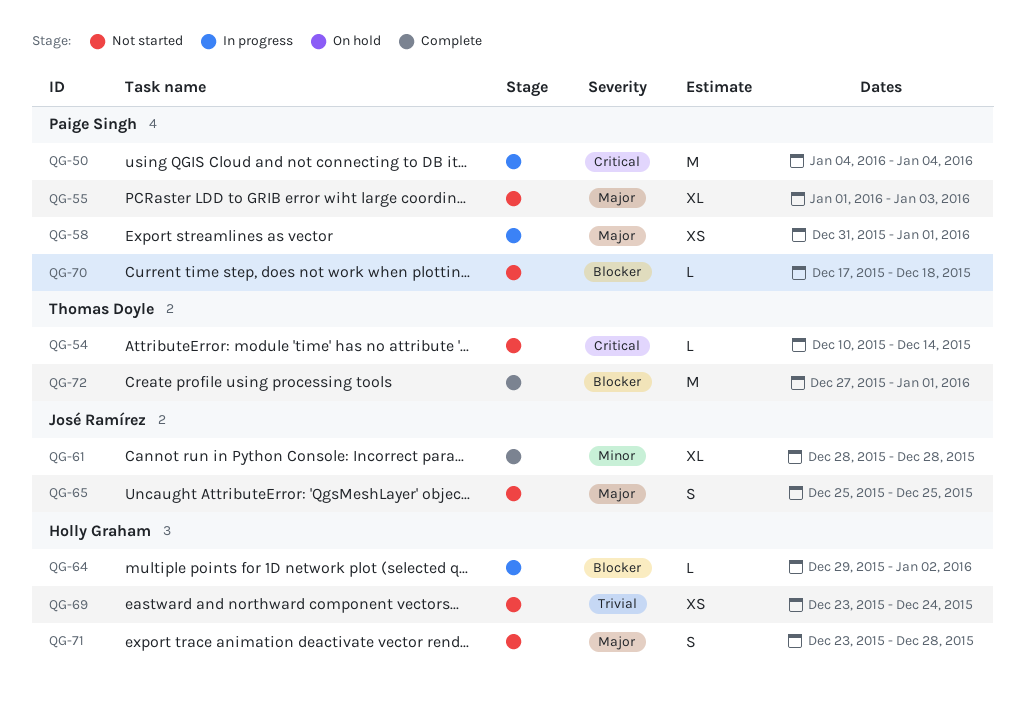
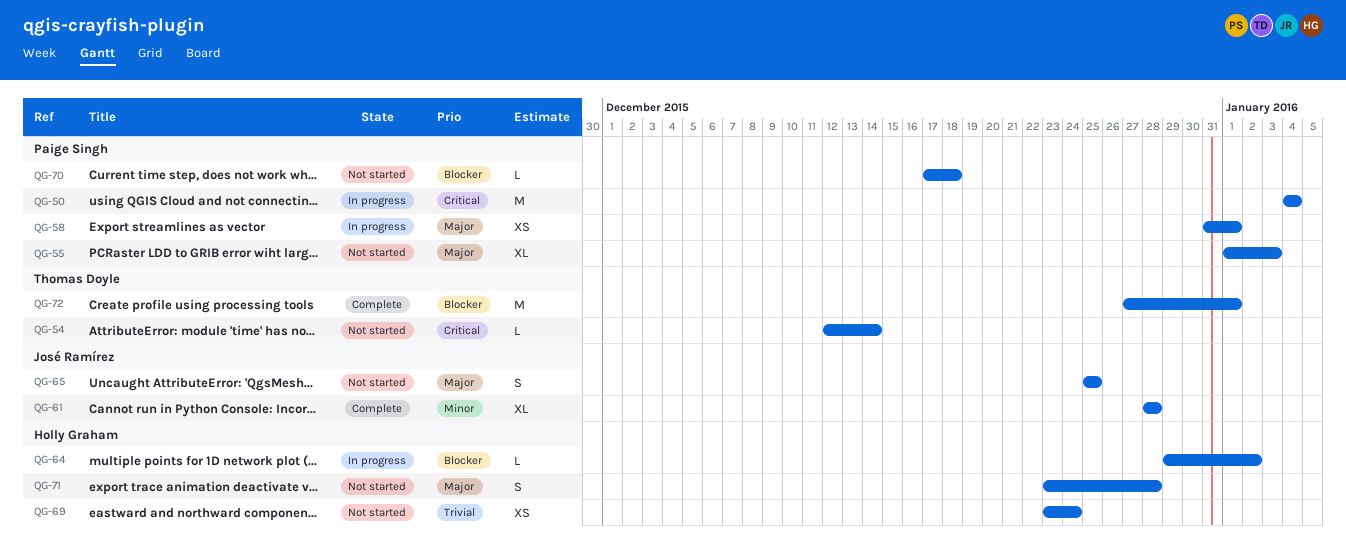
QG-54, start: Dec 10 -> Dec 12

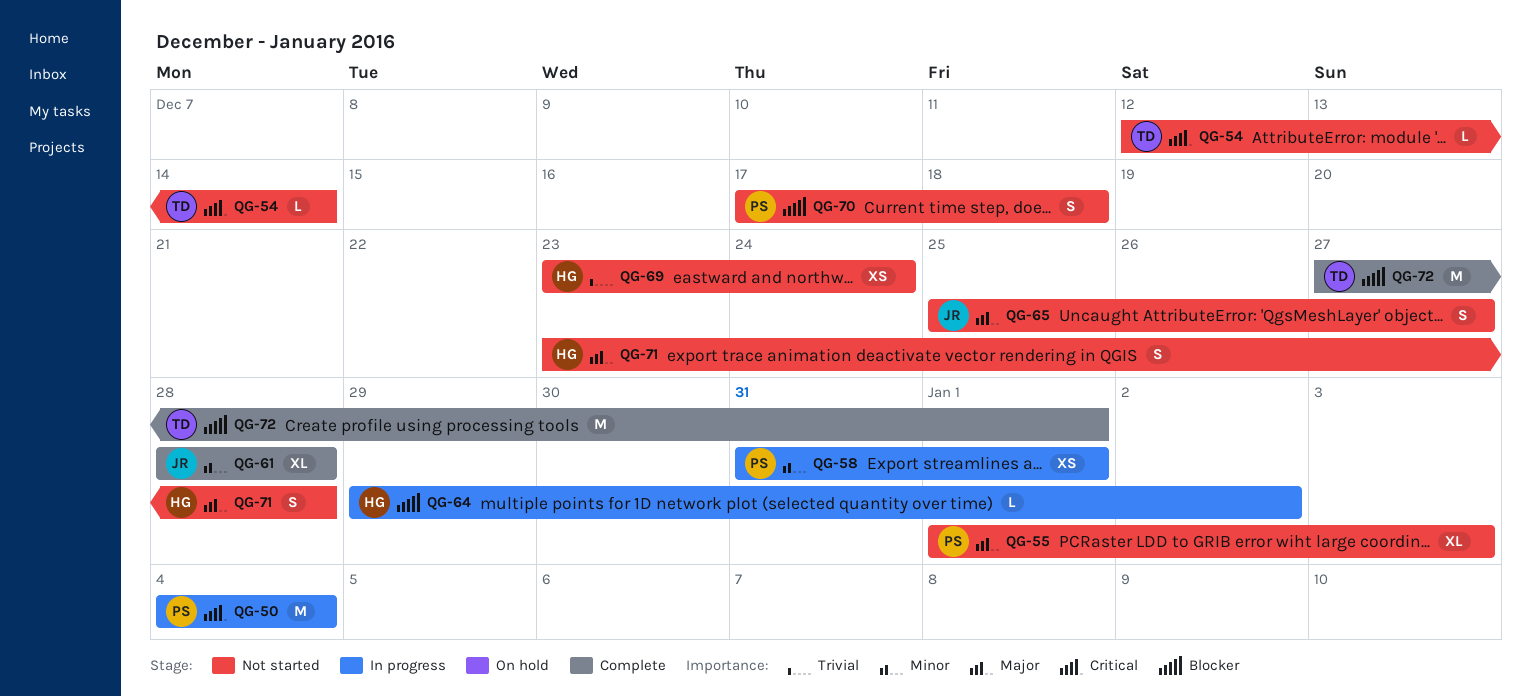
QG-58, priority: Major -> Minor
QG-65, due: Dec 25 -> Dec 27
QG-70, estimate: L -> S

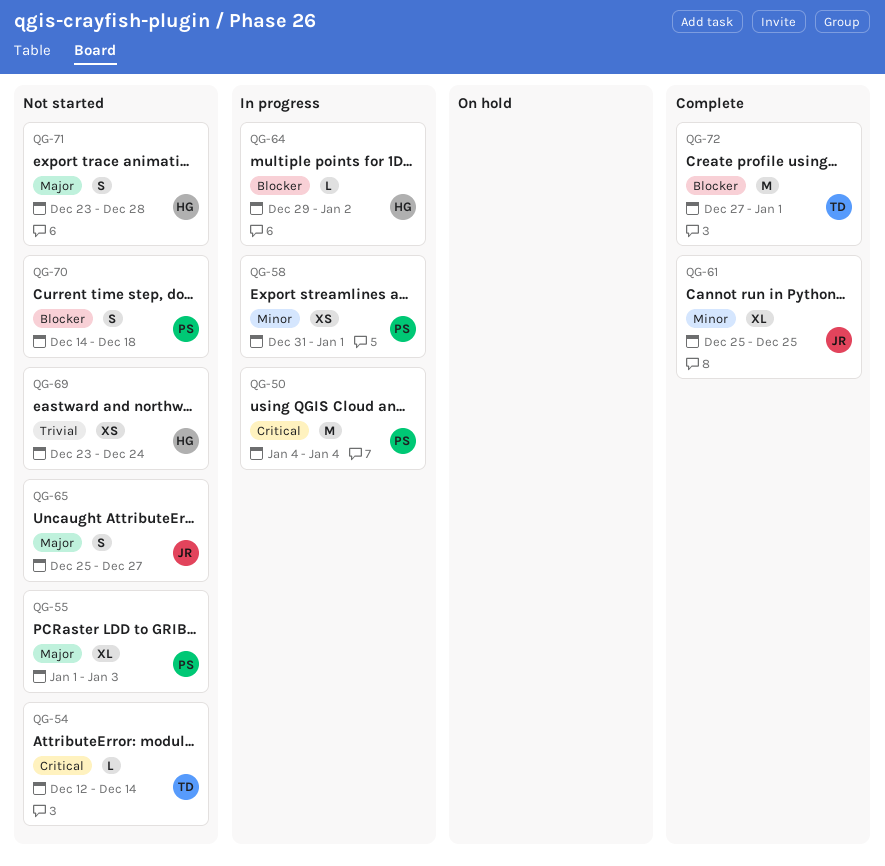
QG-61, start: Dec 28 -> Dec 25
QG-61, due: Dec 28 -> Dec 25
QG-70, start: Dec 17 -> Dec 14

